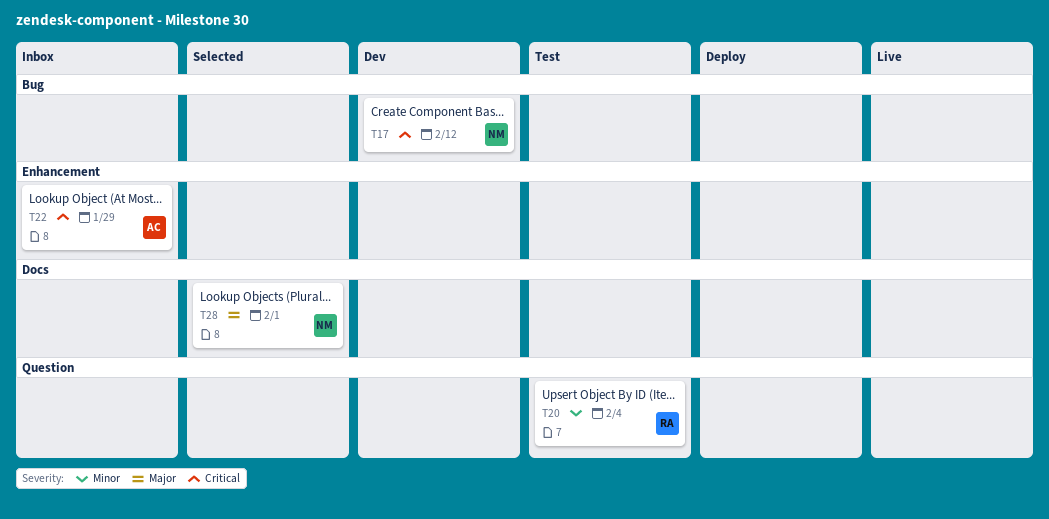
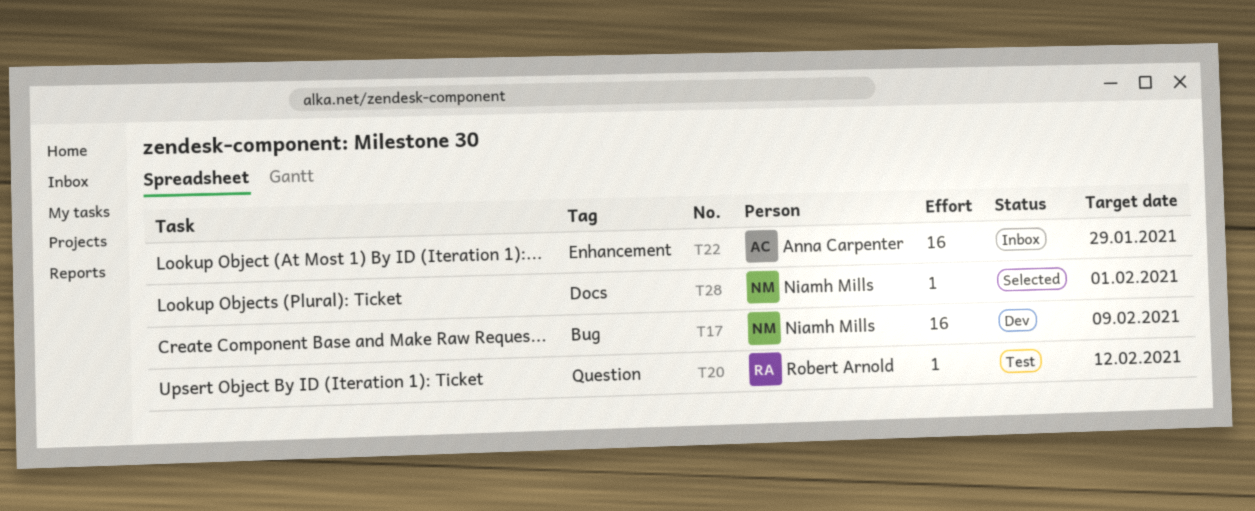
T17, due: Feb 12 -> Feb 9
T20, due: Feb 4 -> Feb 12

